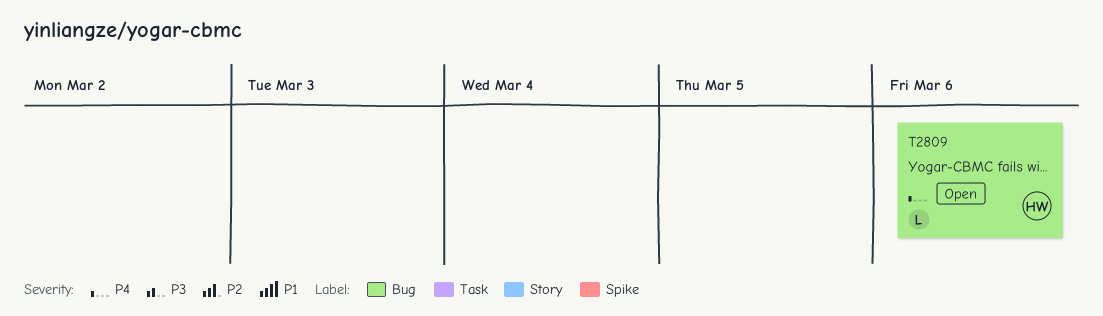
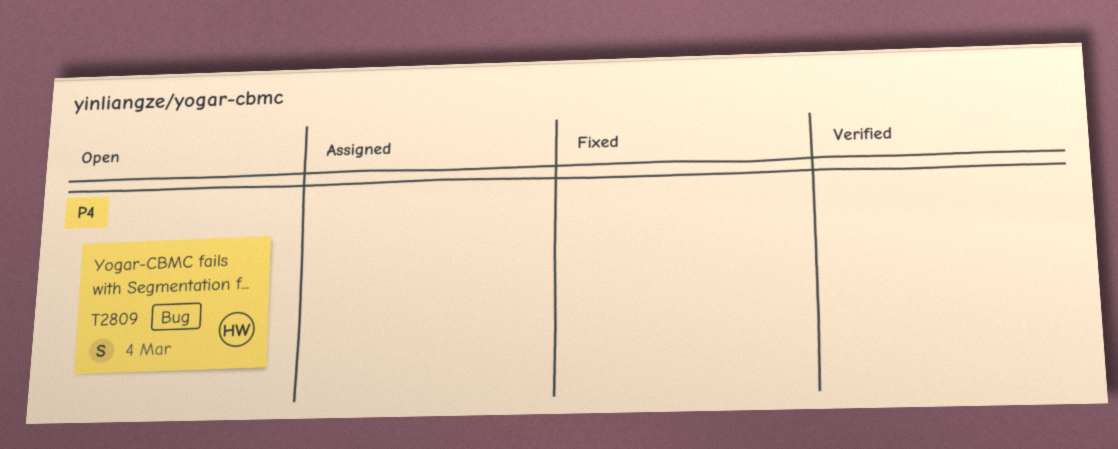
T2809, estimate: L -> S
T2809, due: Mar 6 -> Mar 4

